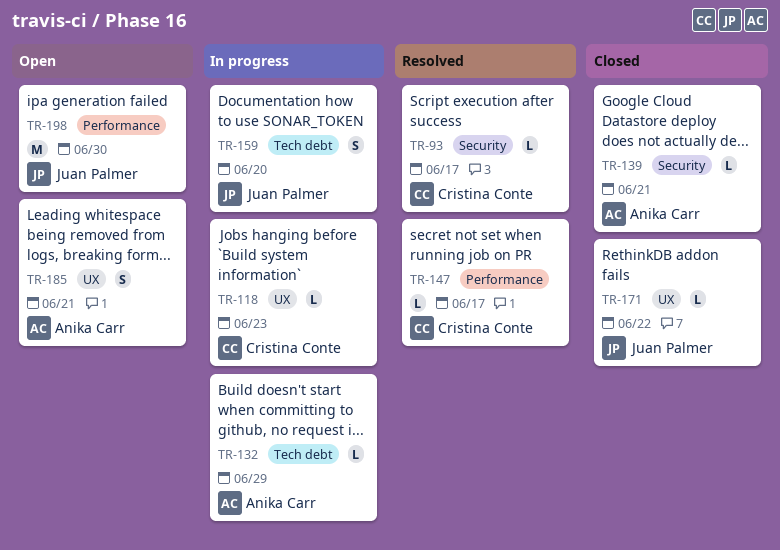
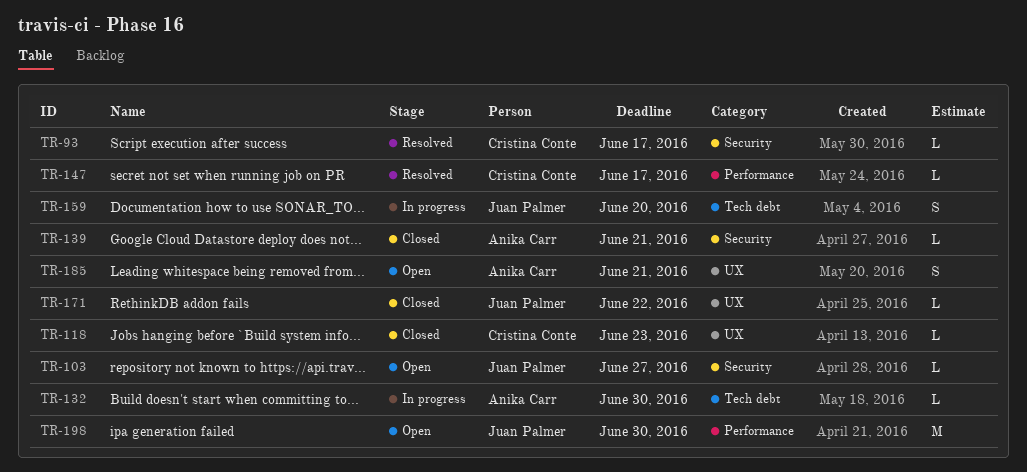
TR-103: none -> present
TR-118, status: In progress -> Closed
TR-132, due: Jun 29 -> Jun 30

